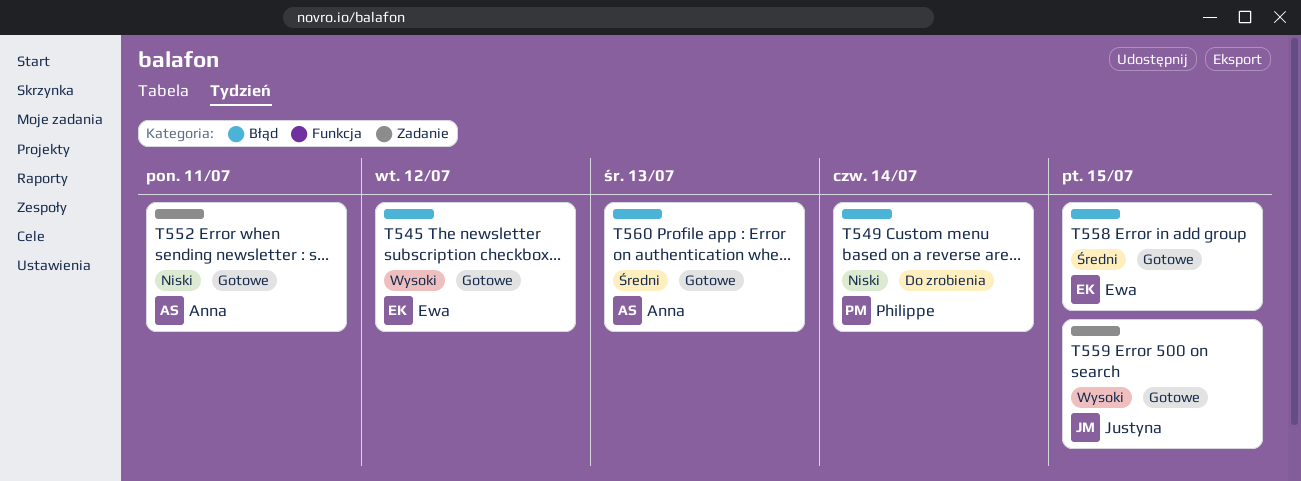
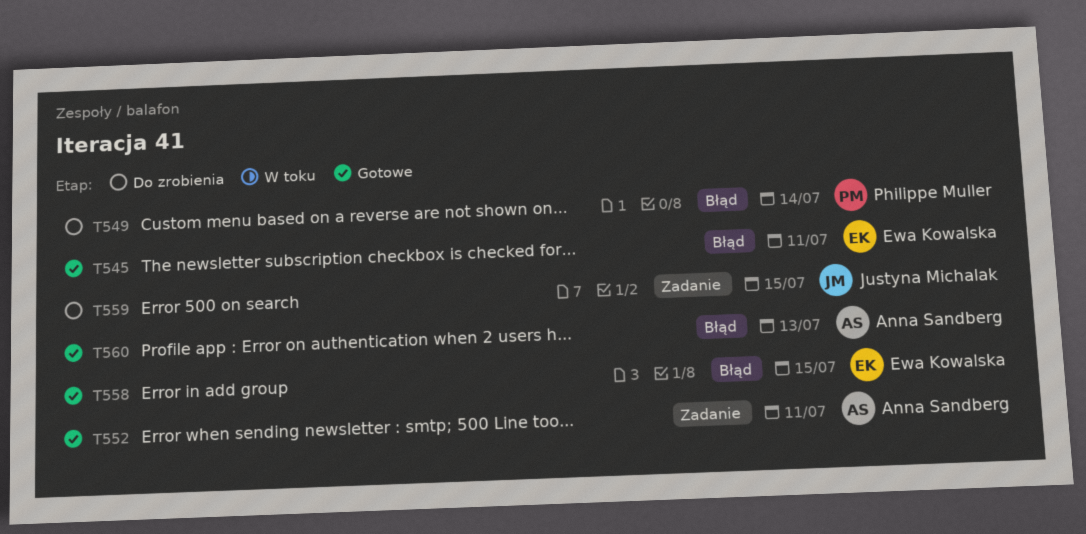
T545, due: Jul 12 -> Jul 11
T559, status: Gotowe -> Do zrobienia

